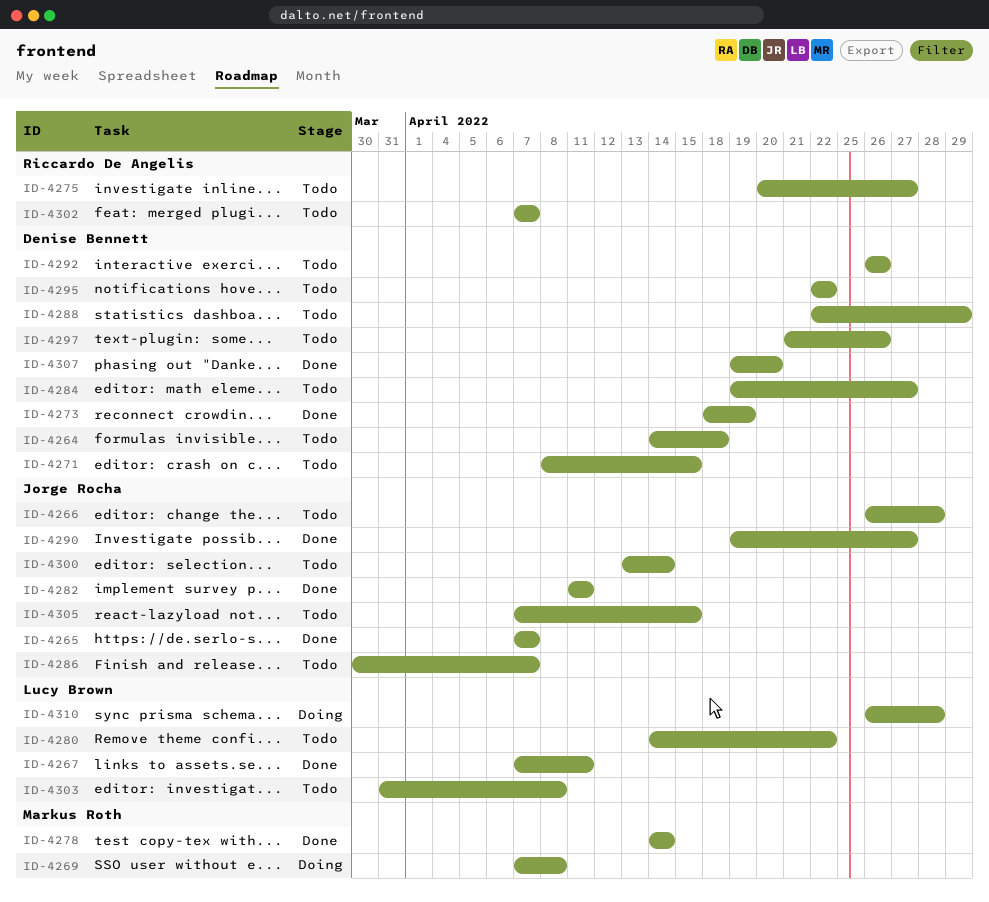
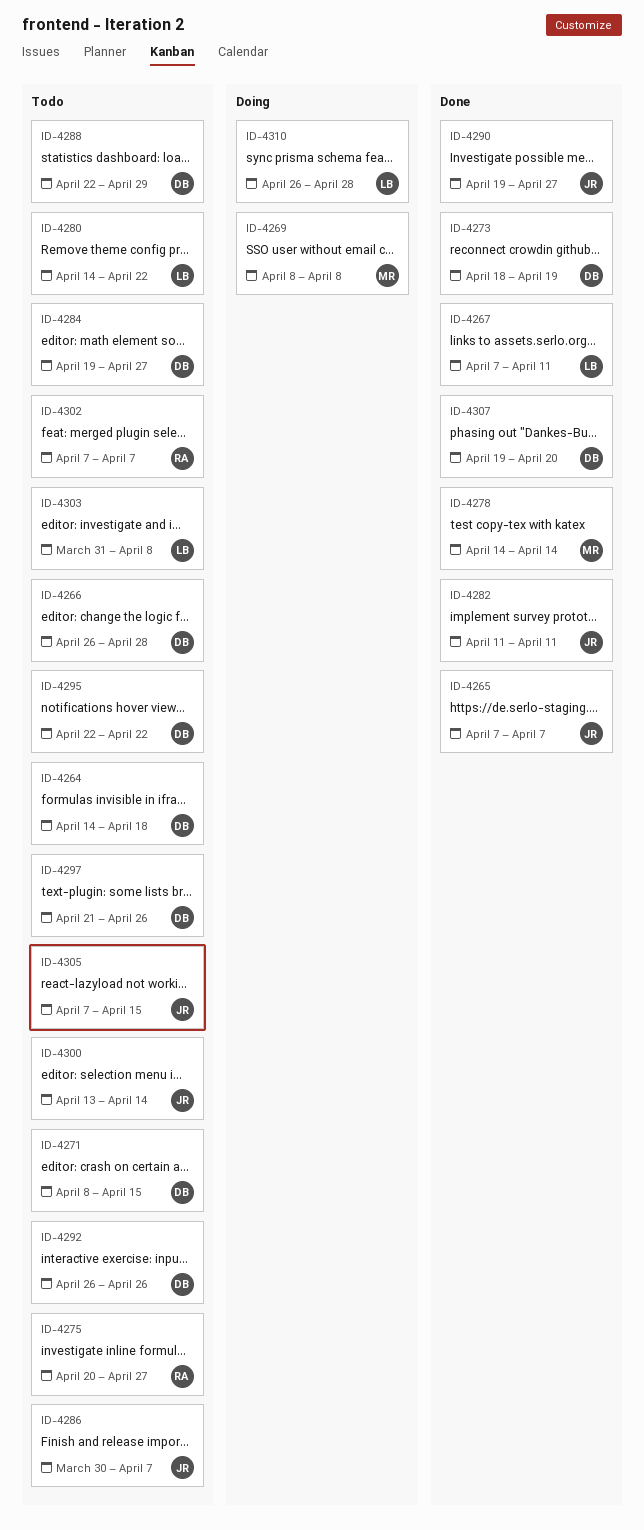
ID-4266, owner: Jorge Rocha -> Denise Bennett
ID-4269, start: Apr 7 -> Apr 8

